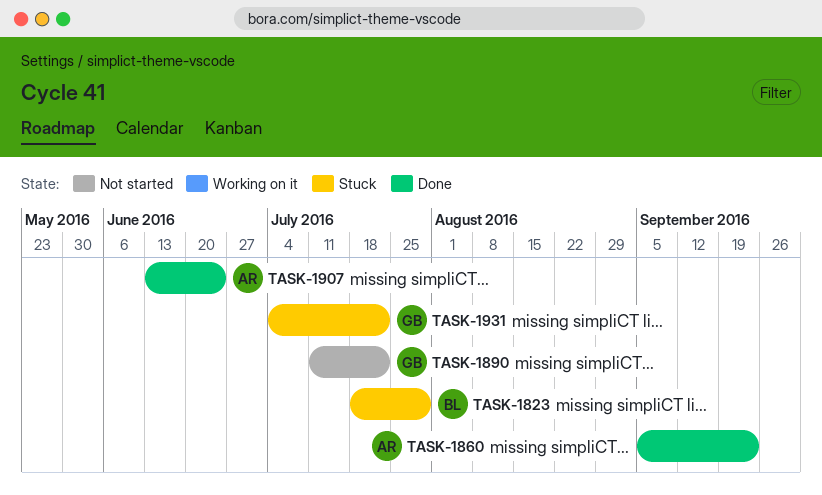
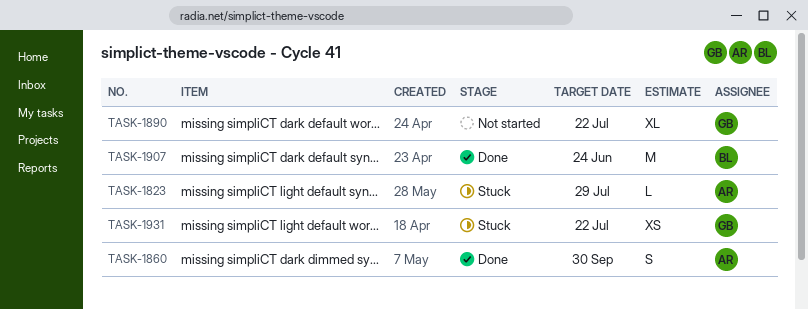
TASK-1823, owner: BL -> AR
TASK-1860, due: Sep 23 -> Sep 30
TASK-1907, owner: AR -> BL

